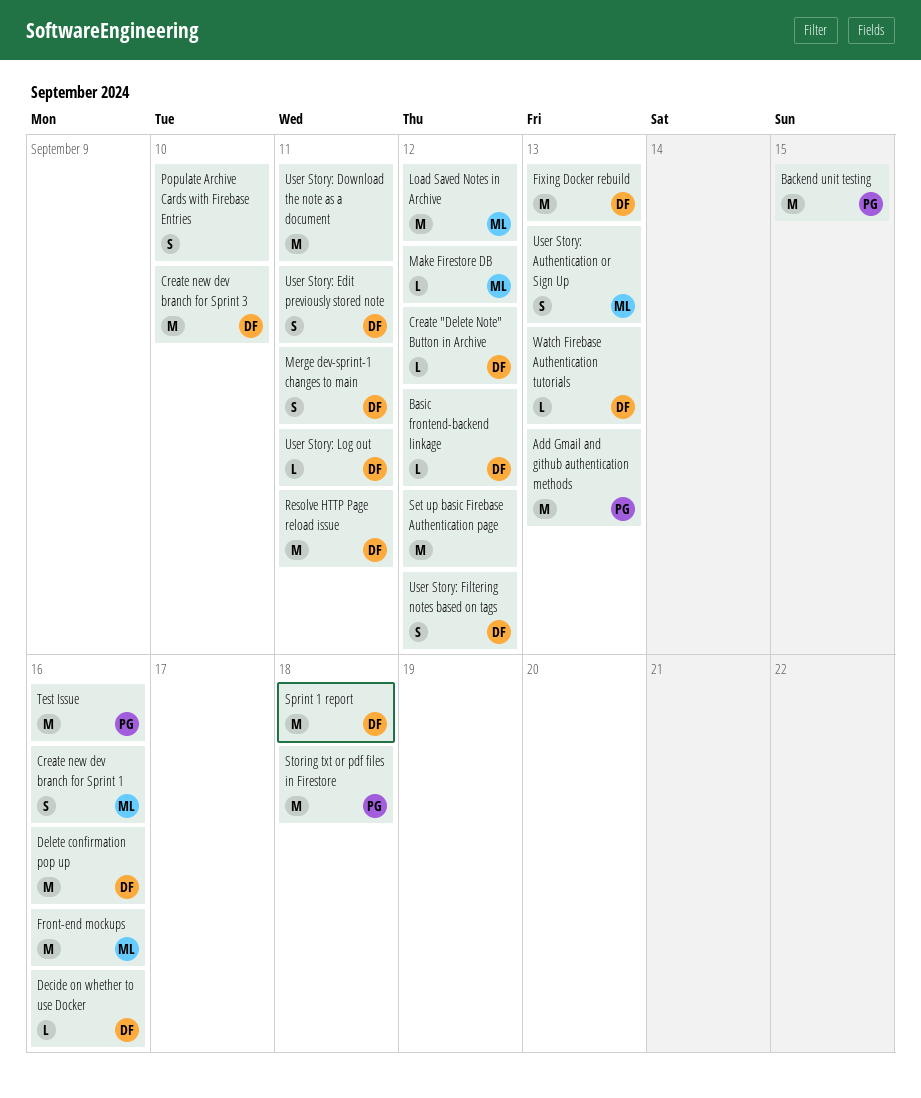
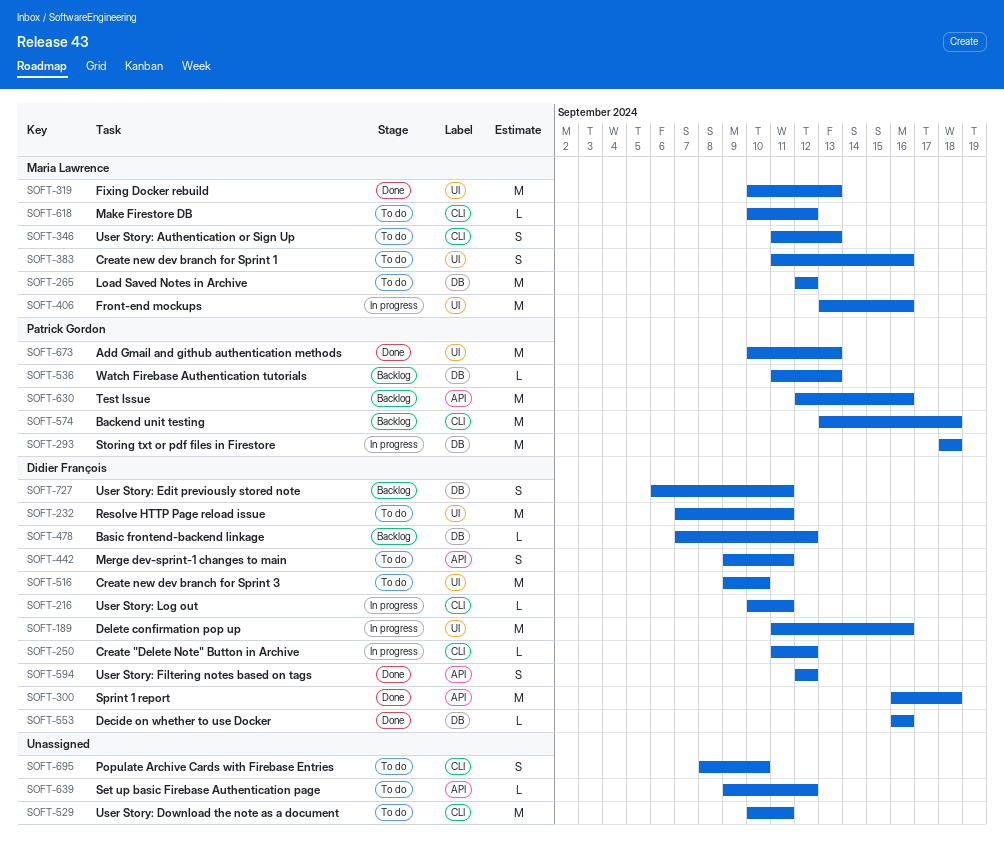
Backend unit testing, due: Sep 15 -> Sep 18
Fixing Docker rebuild, owner: Didier François -> Maria Lawrence
Set up basic Firebase Authentication page, estimate: M -> L
Watch Firebase Authentication tutorials, owner: Didier François -> Patrick Gordon

